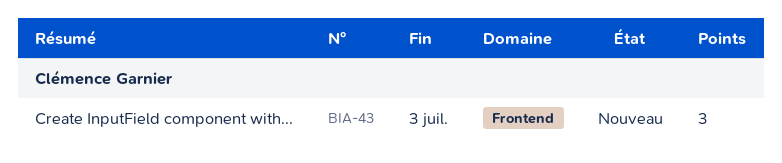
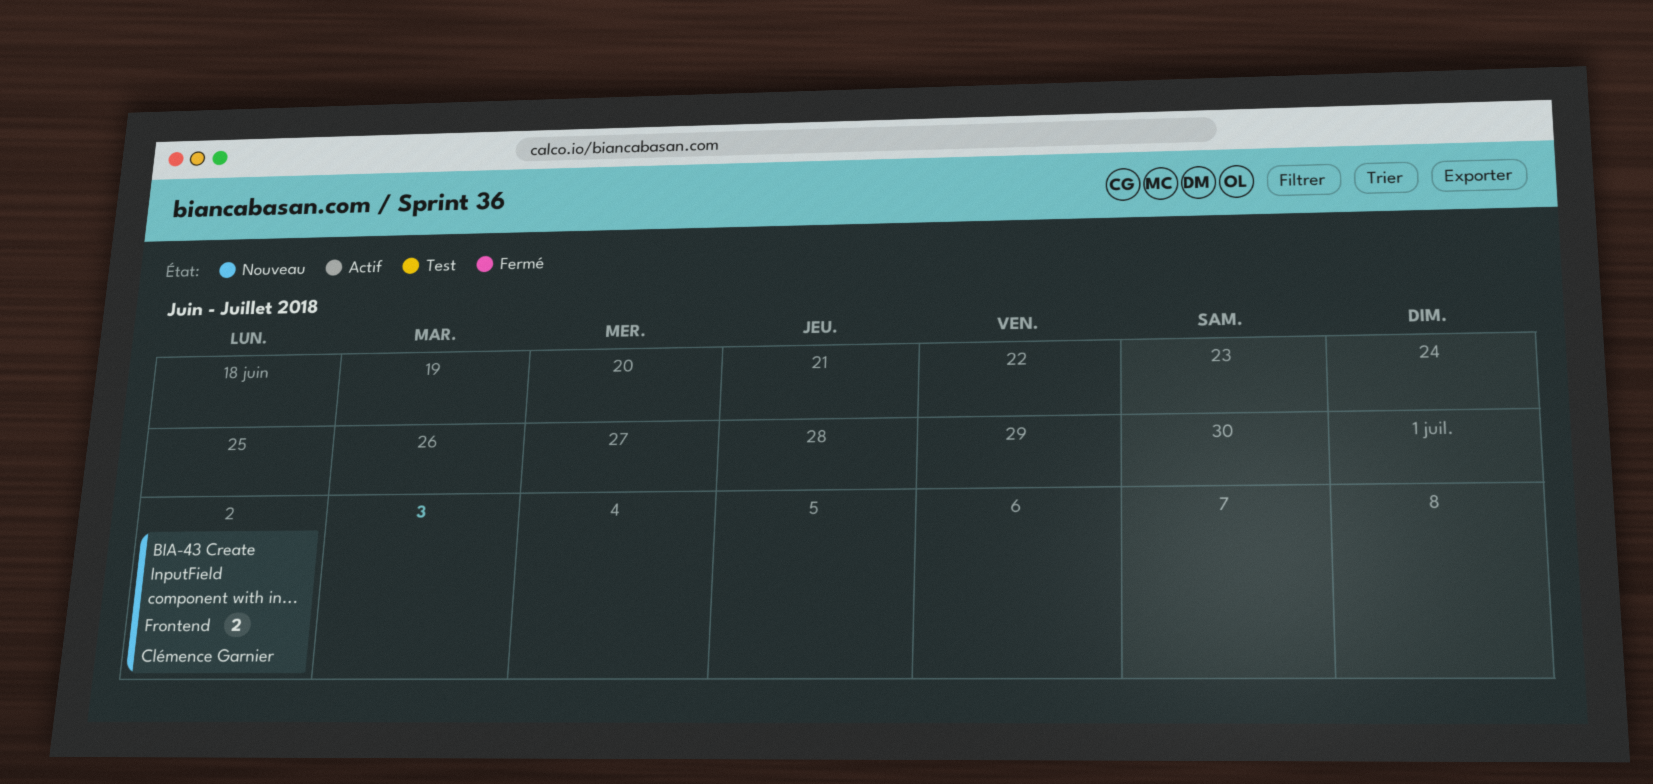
BIA-43, estimate: 3 -> 2
BIA-43, due: Jul 3 -> Jul 2

